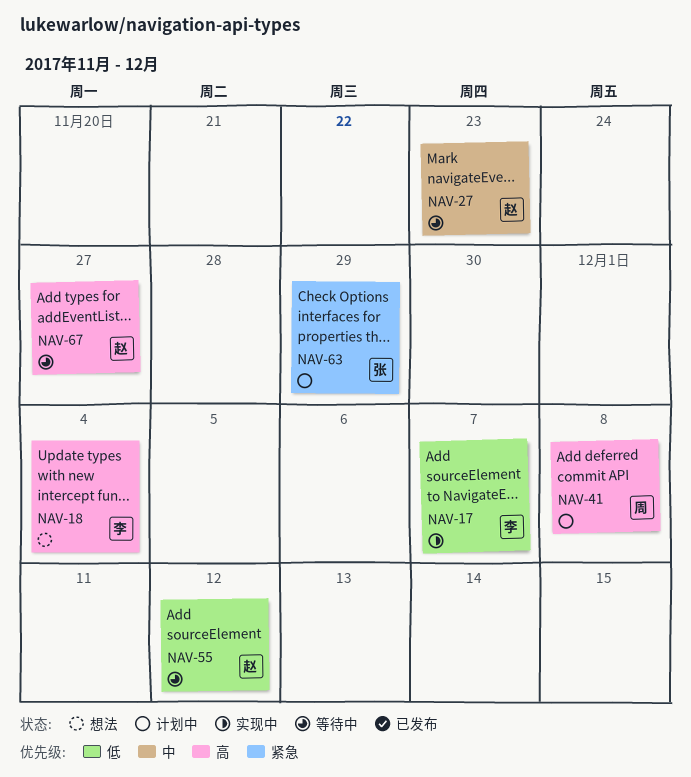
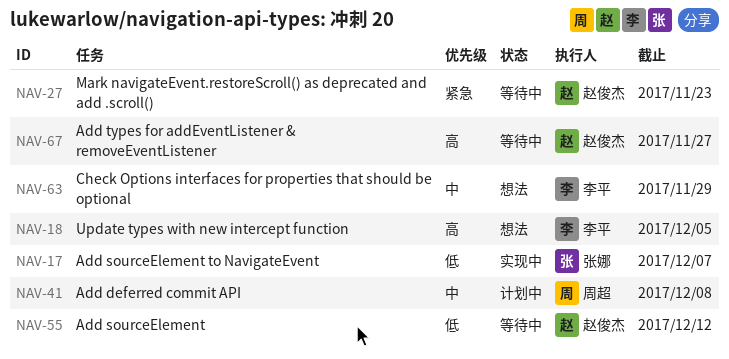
NAV-17, owner: 李平 -> 张娜
NAV-18, due: Dec 4 -> Dec 5
NAV-27, priority: 中 -> 紧急
NAV-41, priority: 高 -> 中
NAV-63, status: 计划中 -> 想法
NAV-63, owner: 张娜 -> 李平
NAV-63, priority: 紧急 -> 中

